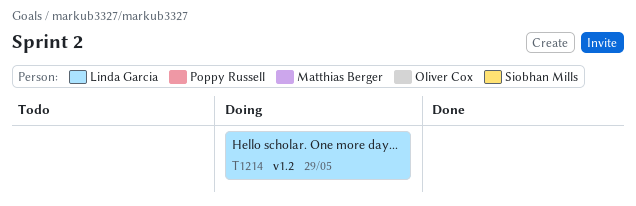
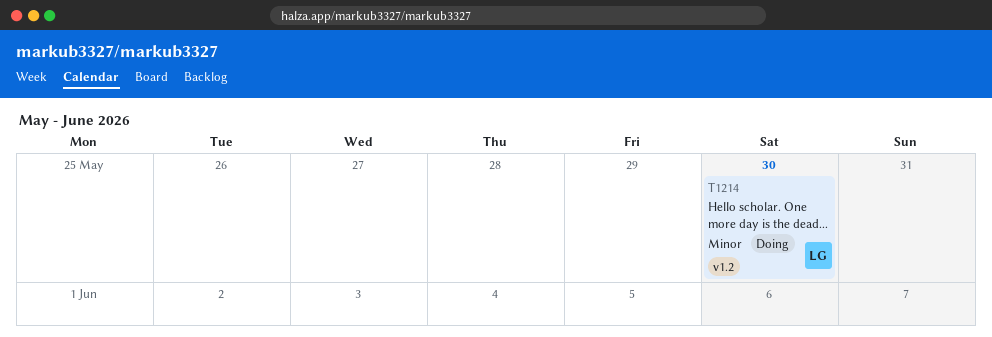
T1214, due: May 29 -> May 30

